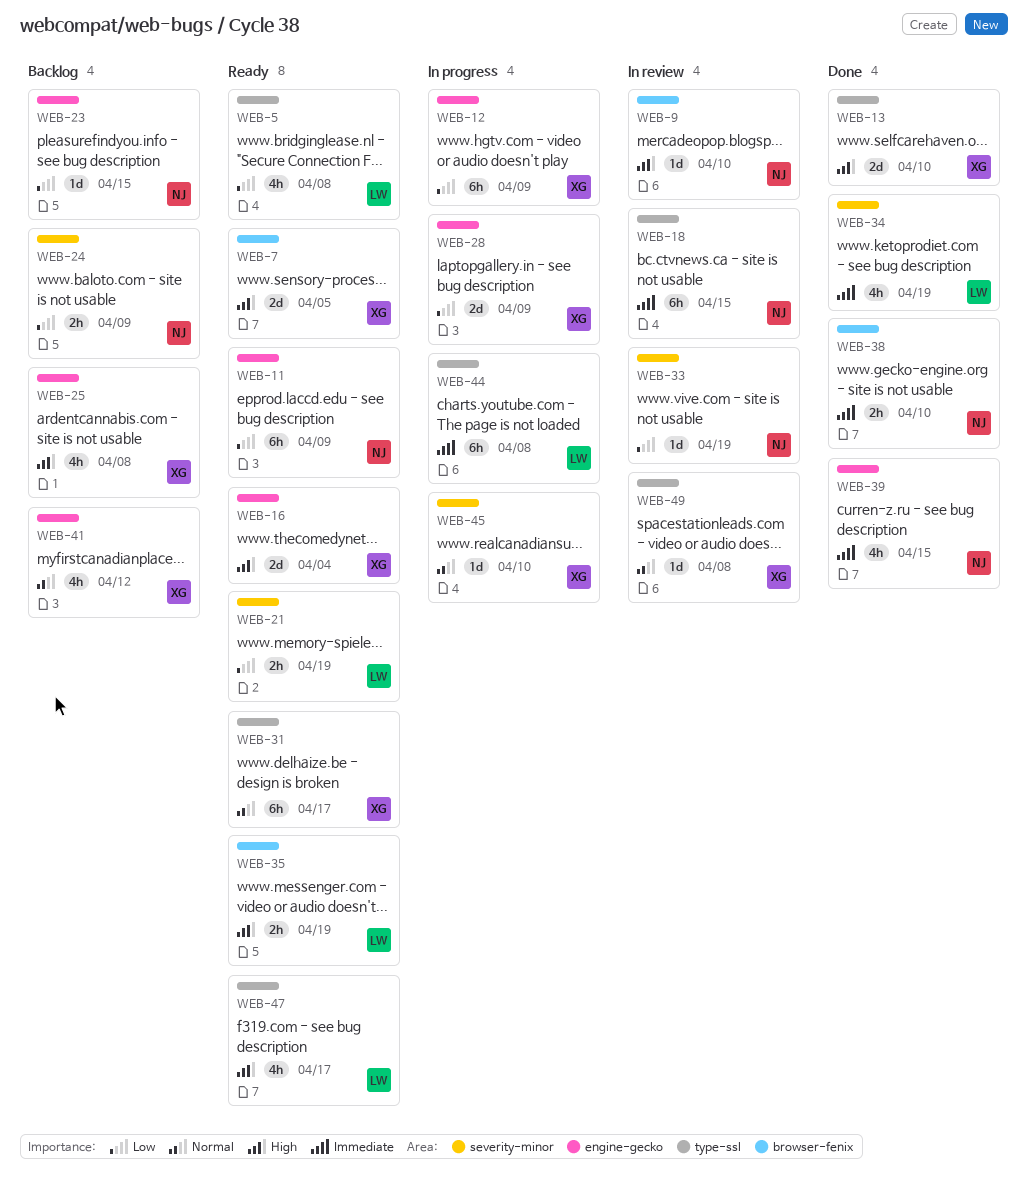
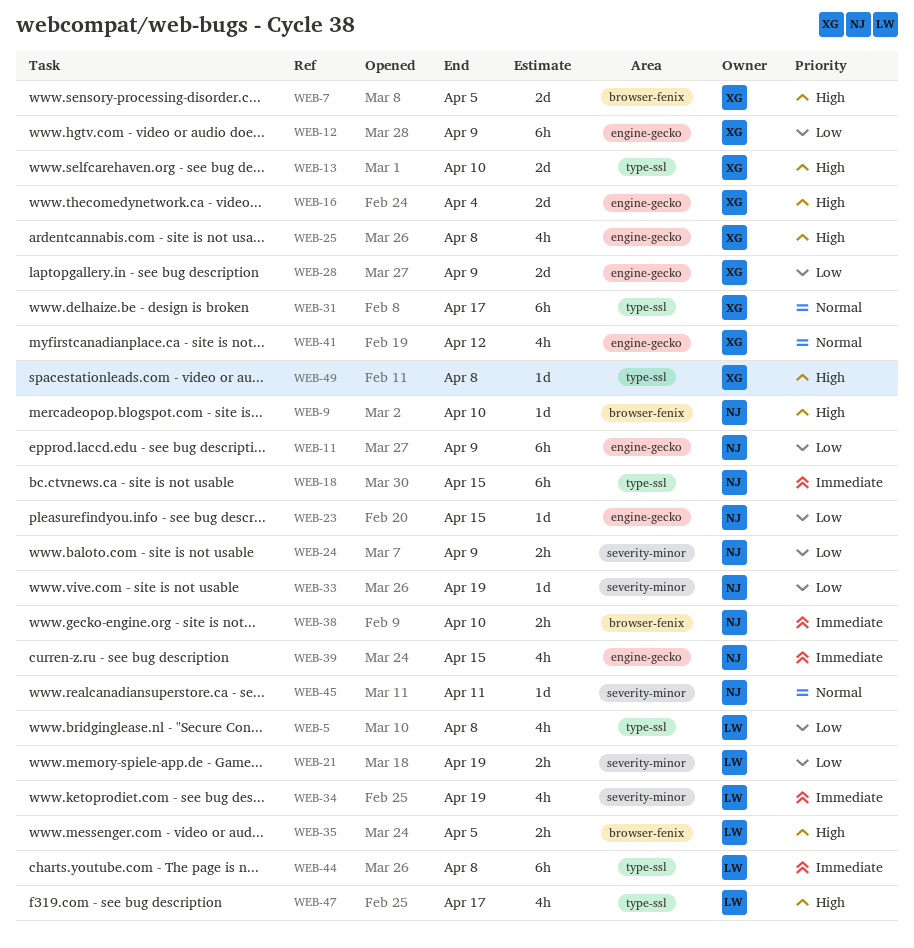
WEB-35, due: Apr 19 -> Apr 5
WEB-45, owner: XG -> NJ
WEB-45, due: Apr 10 -> Apr 11
WEB-49, priority: Normal -> High

